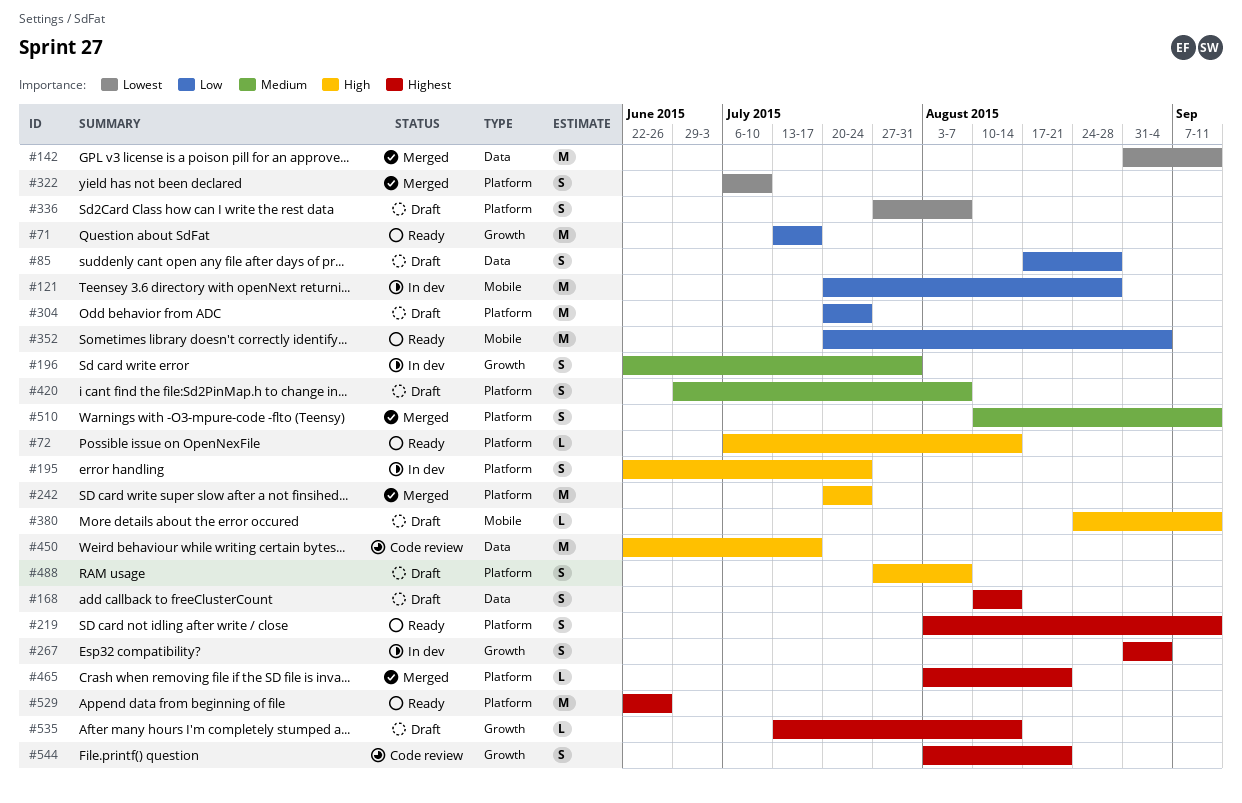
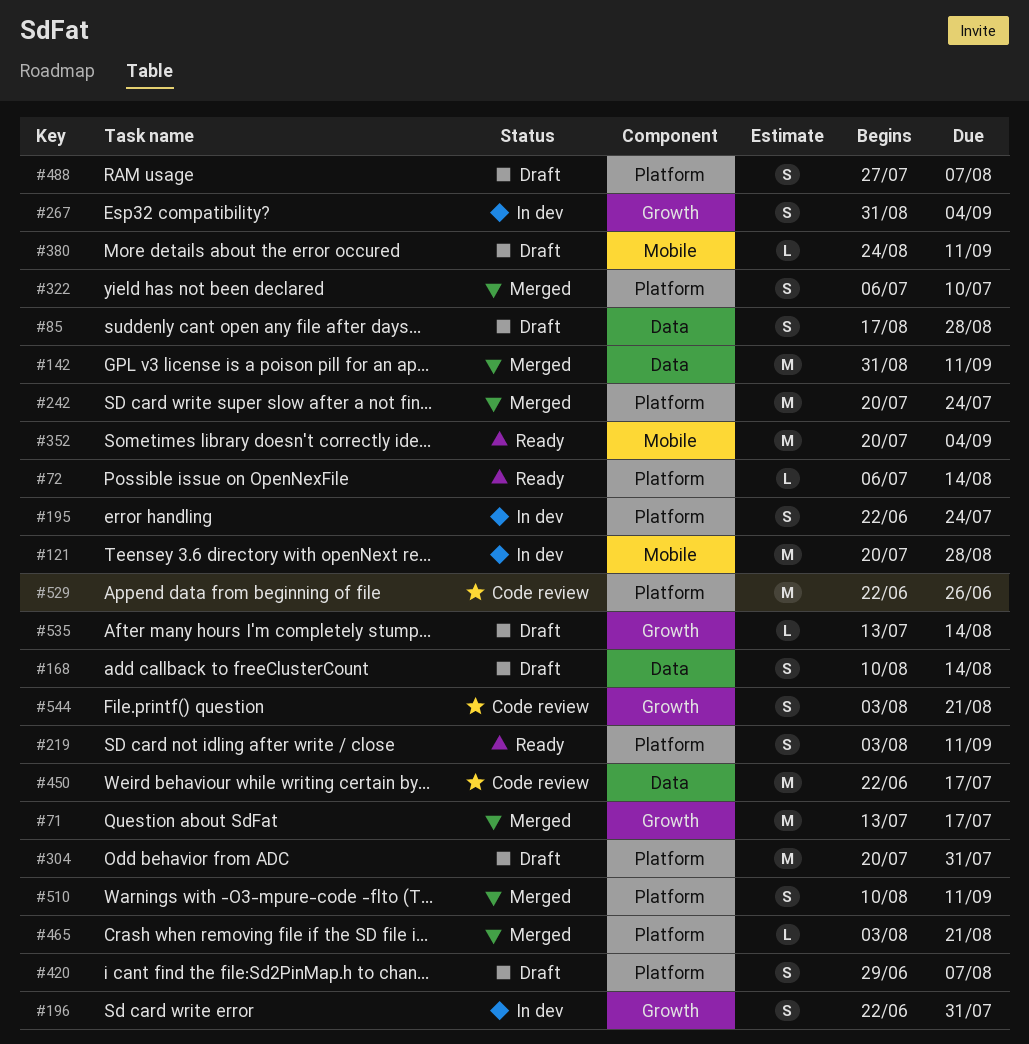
#71, status: Ready -> Merged
#304, due: Jul 24 -> Jul 31
#336: present -> none
#529, status: Ready -> Code review

